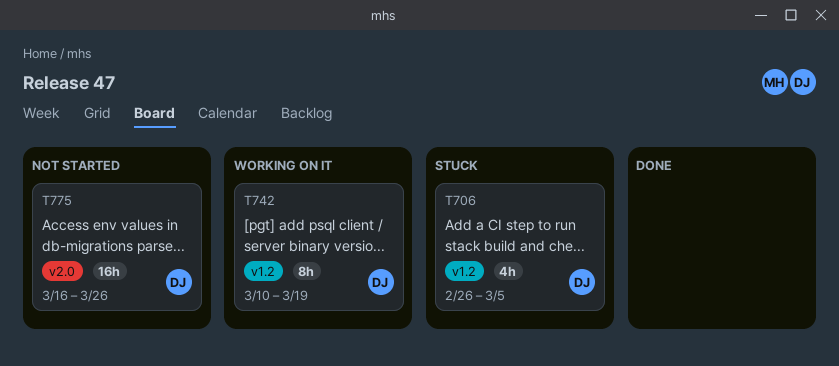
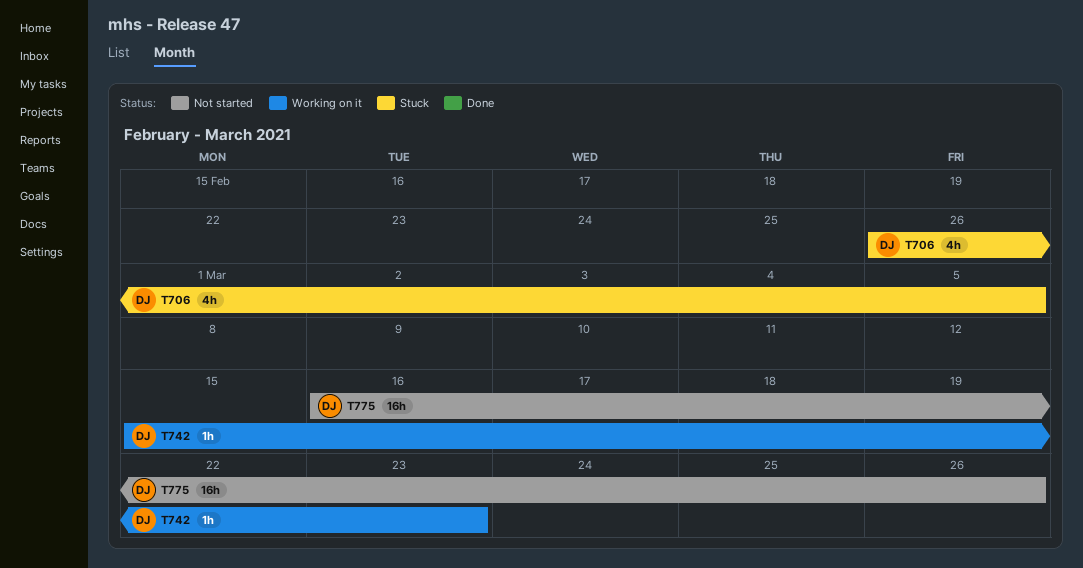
T742, estimate: 8h -> 1h
T742, start: Mar 10 -> Mar 15
T742, due: Mar 19 -> Mar 23

